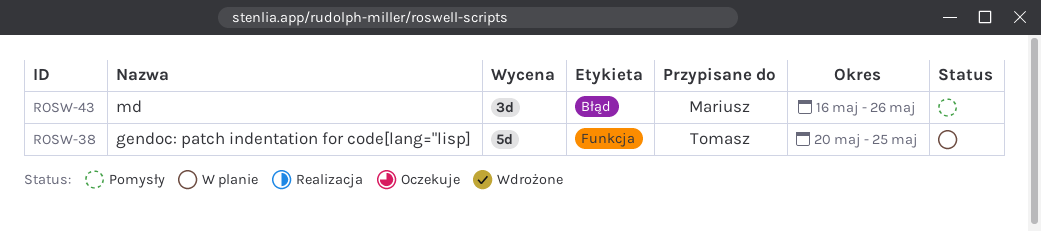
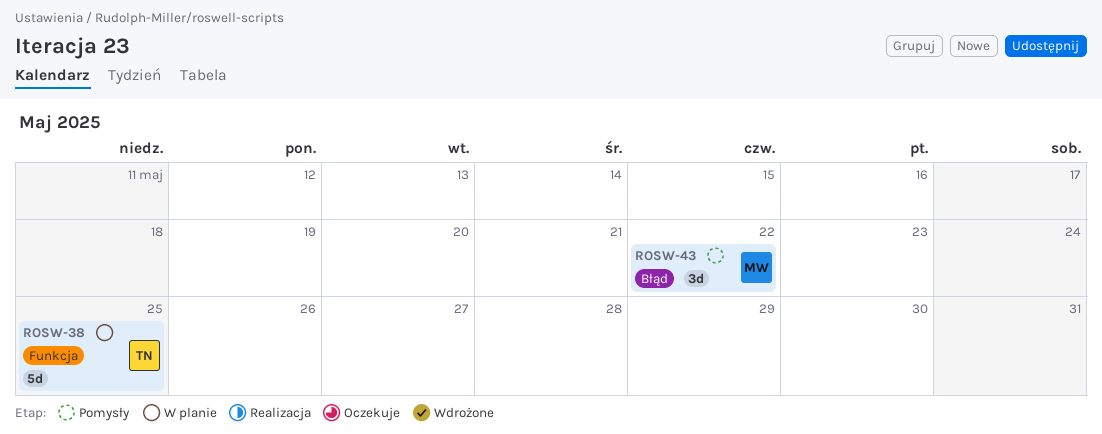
ROSW-43, due: May 26 -> May 22

